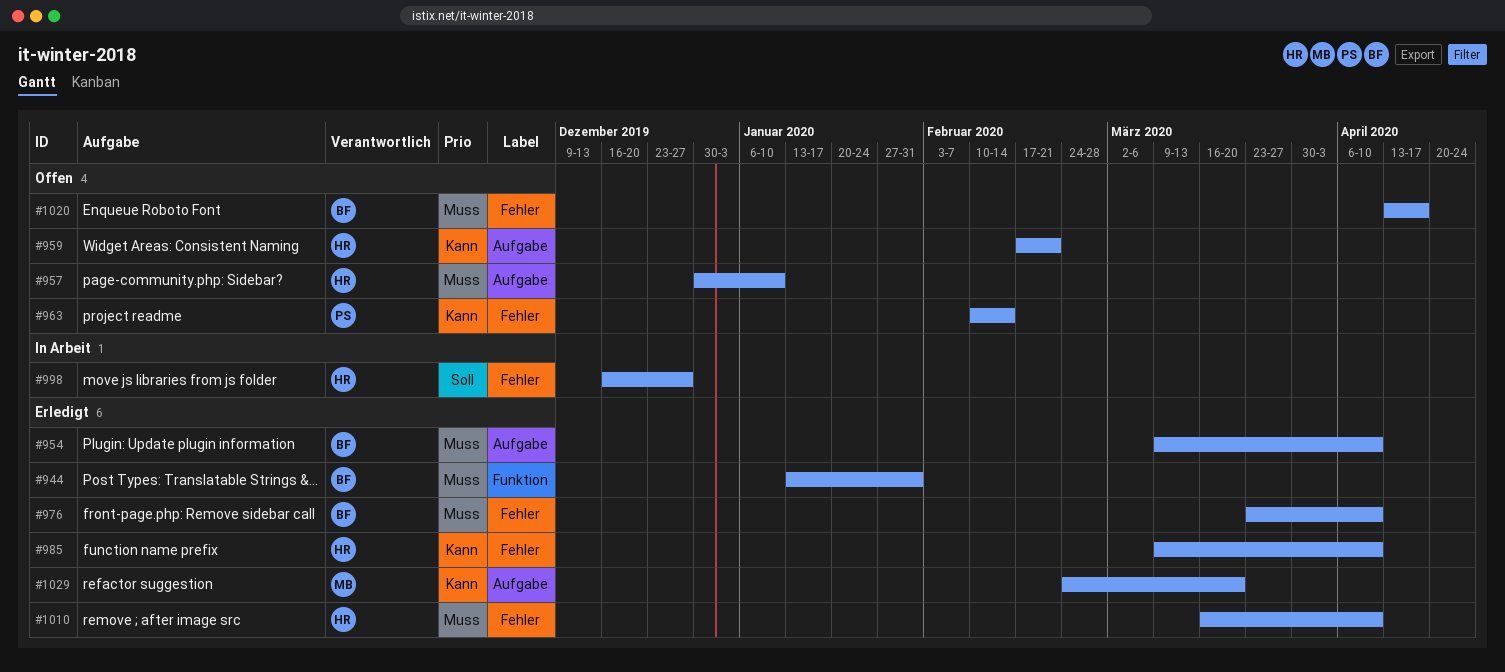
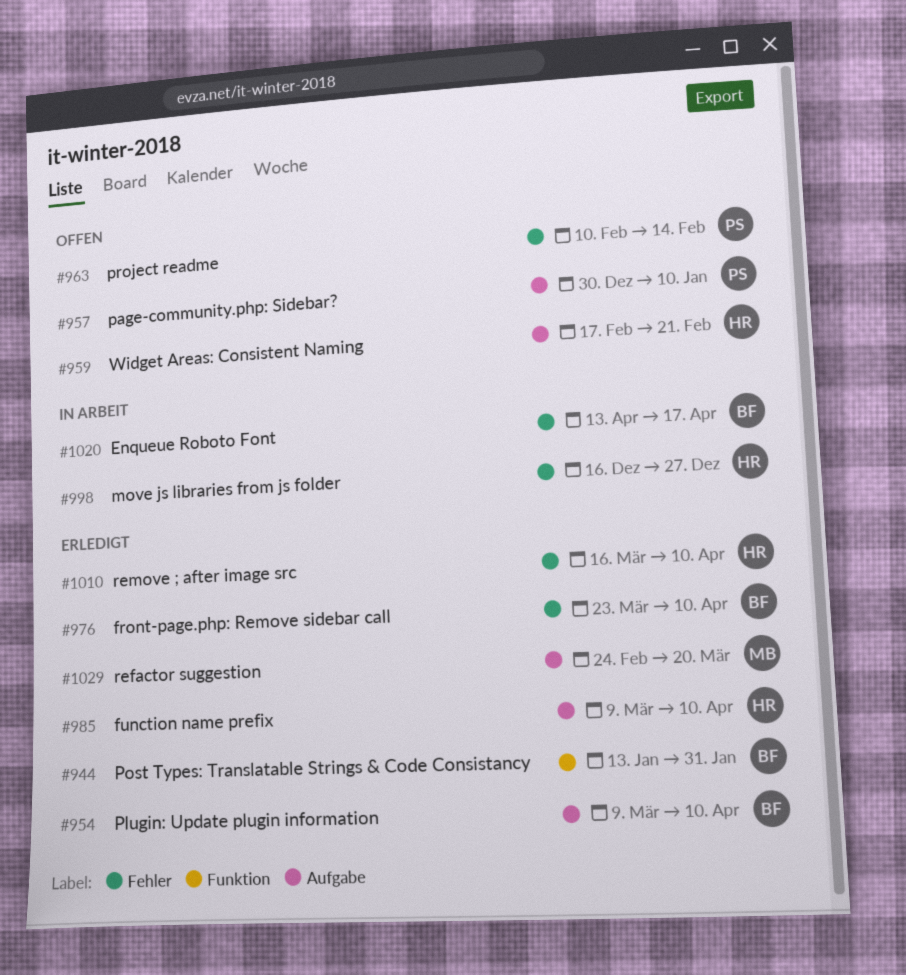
#957, owner: HR -> PS
#985, label: Fehler -> Aufgabe
#1020, status: Offen -> In Arbeit

